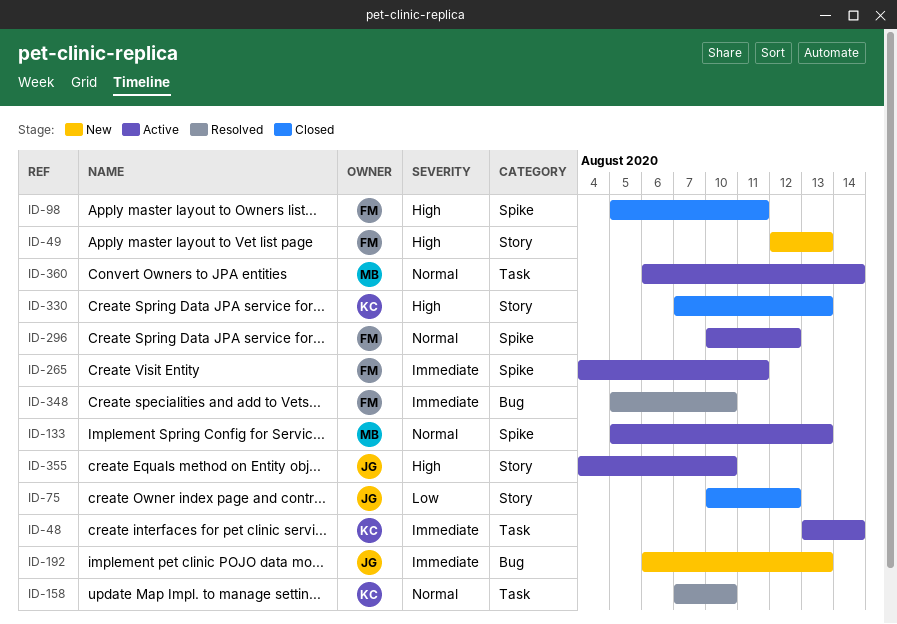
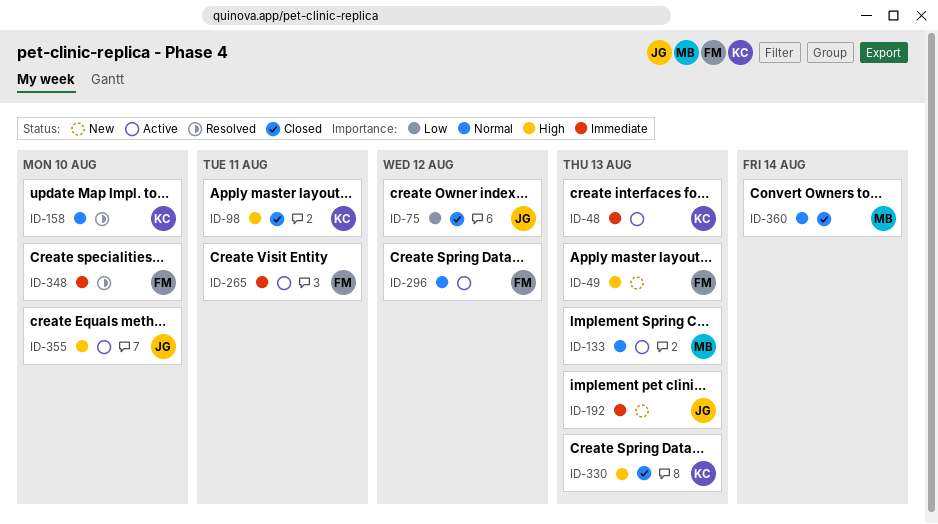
ID-48, due: Aug 14 -> Aug 13
ID-98, owner: FM -> KC
ID-360, status: Active -> Closed

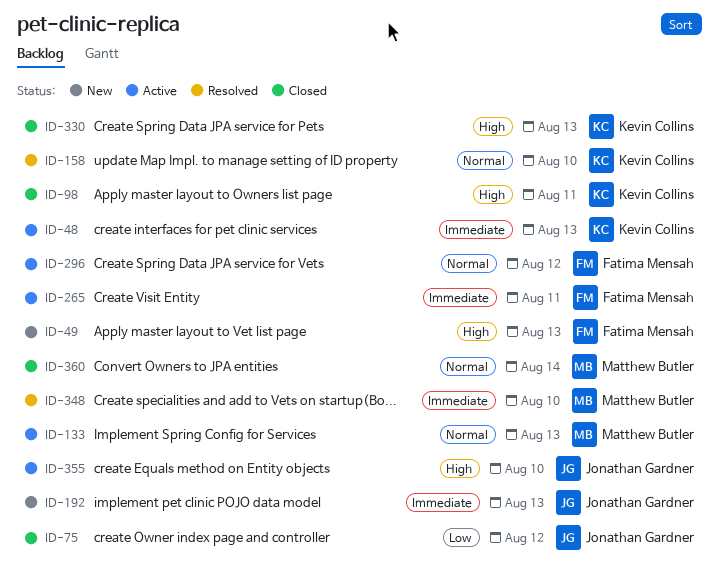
ID-348, owner: Fatima Mensah -> Matthew Butler

